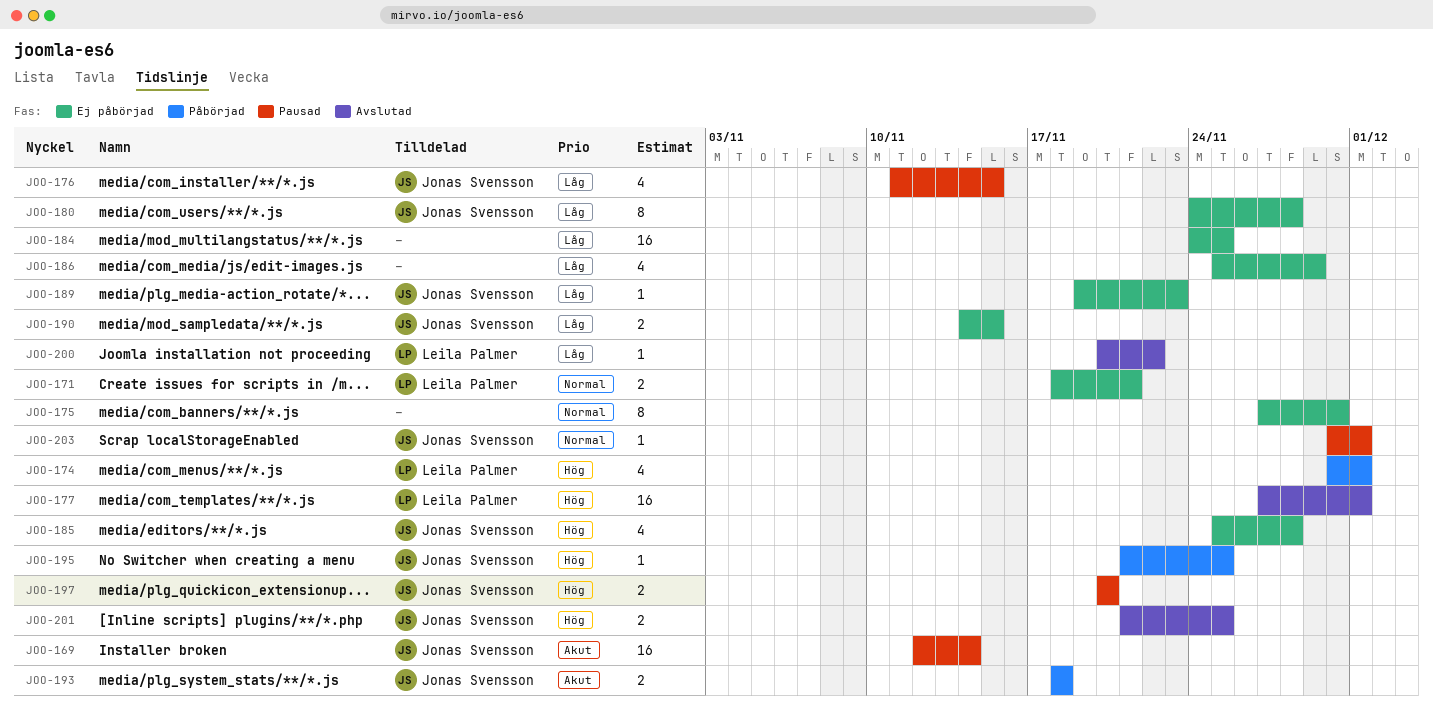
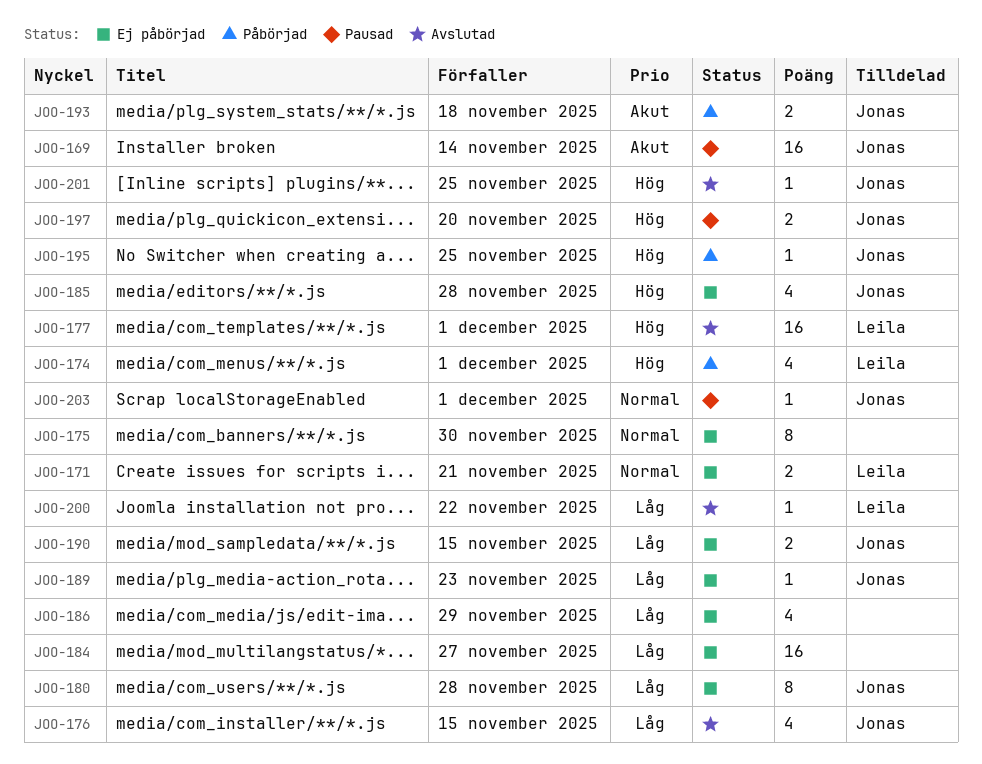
JOO-176, status: Pausad -> Avslutad
JOO-184, due: Nov 25 -> Nov 27
JOO-201, estimate: 2 -> 1

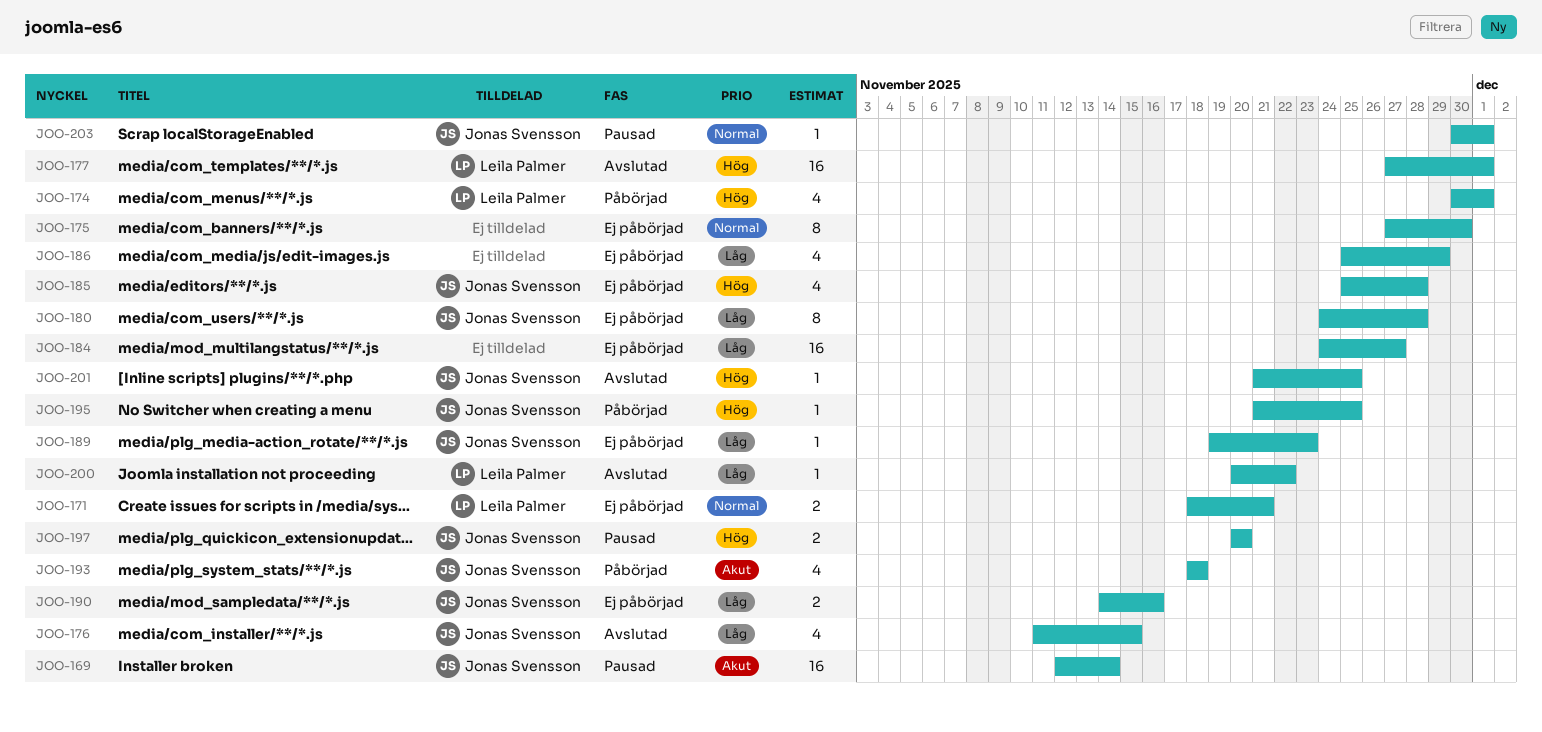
JOO-190, due: Nov 15 -> Nov 16
JOO-193, estimate: 2 -> 4

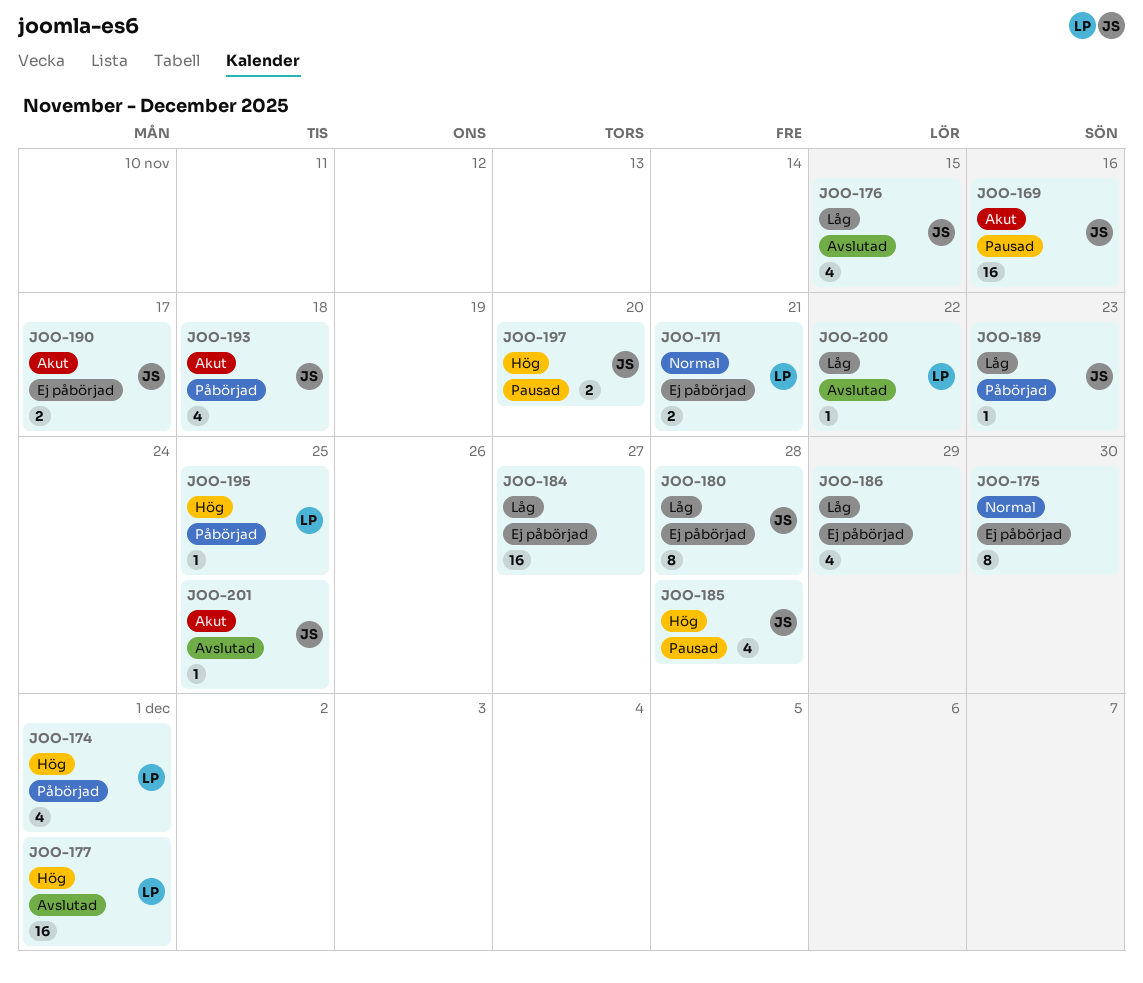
JOO-169, due: Nov 14 -> Nov 16
JOO-185, status: Ej påbörjad -> Pausad
JOO-189, status: Ej påbörjad -> Påbörjad
JOO-190, priority: Låg -> Akut
JOO-190, due: Nov 16 -> Nov 17
JOO-195, owner: Jonas Svensson -> Leila Palmer
JOO-201, priority: Hög -> Akut
JOO-203: present -> none

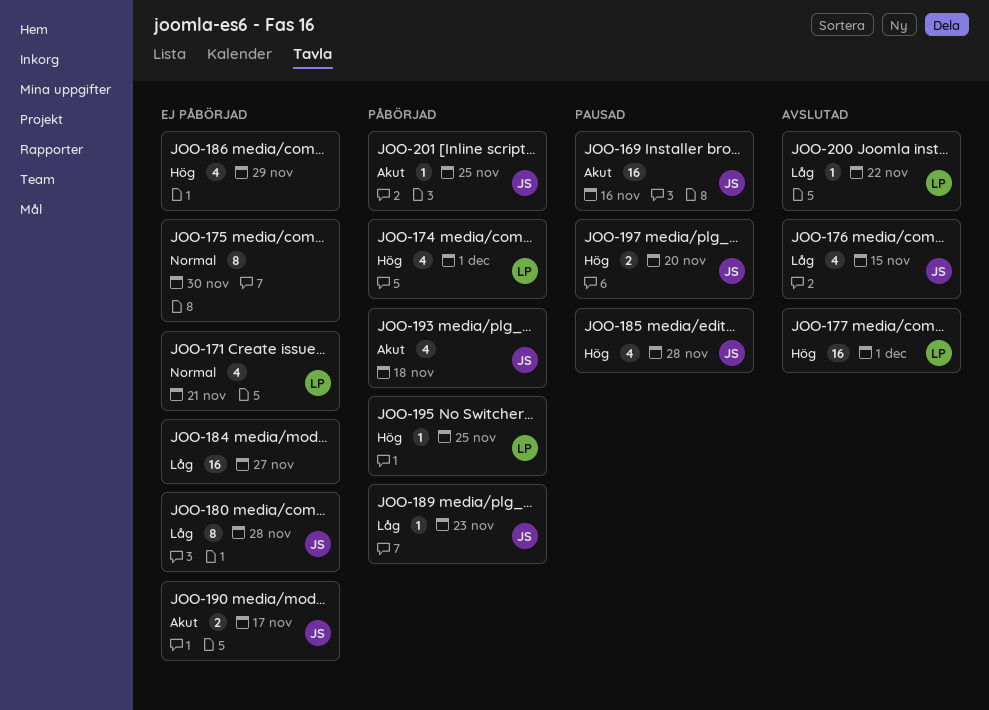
JOO-171, estimate: 2 -> 4
JOO-186, priority: Låg -> Hög
JOO-201, status: Avslutad -> Påbörjad

